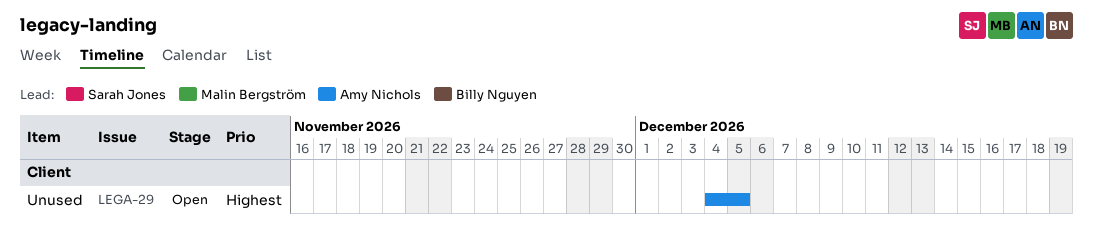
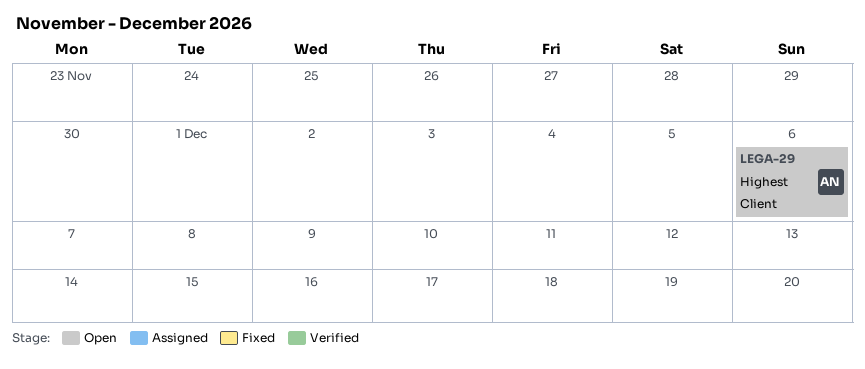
LEGA-29, due: Dec 5 -> Dec 6

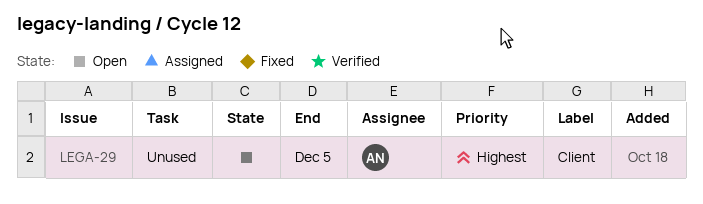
LEGA-29, due: Dec 6 -> Dec 5

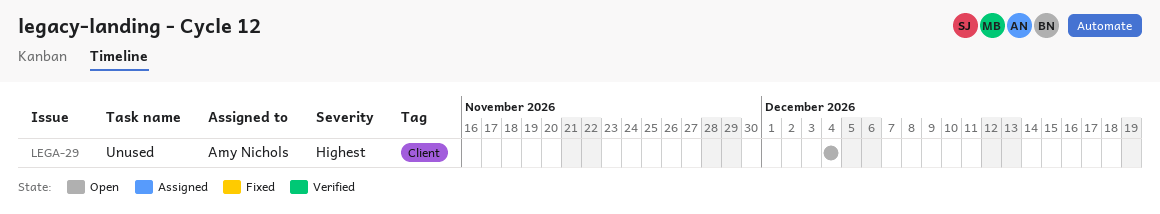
LEGA-29, due: Dec 5 -> Dec 4

